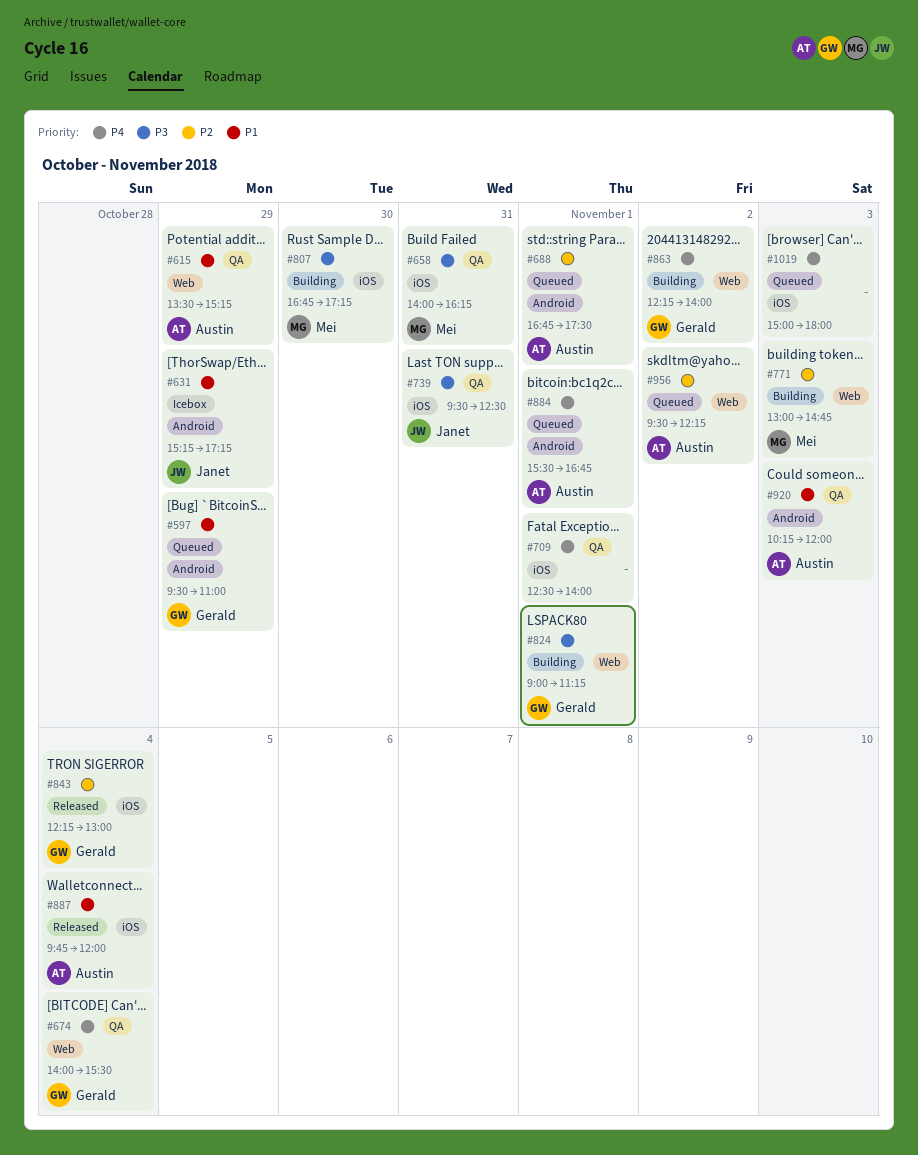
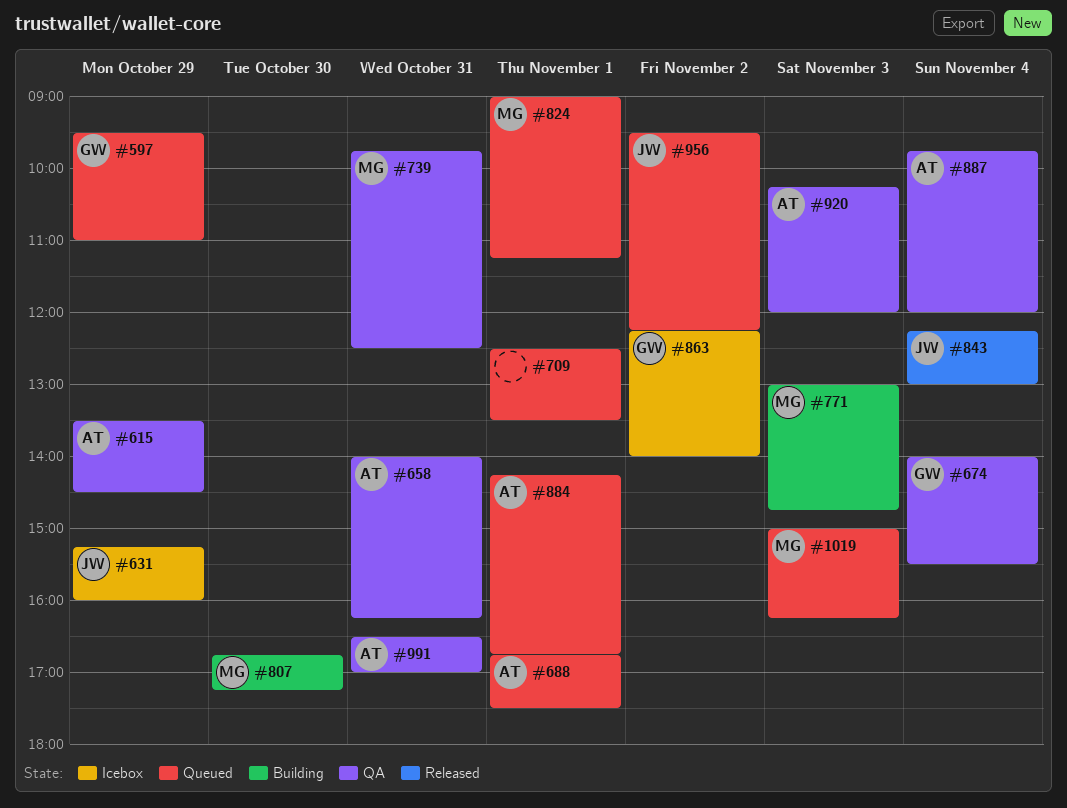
#615, ends: 15:15 -> 14:30
#631, ends: 17:15 -> 16:00
#658, owner: Mei -> Austin
#709, status: QA -> Queued
#709, ends: 14:00 -> 13:30
#739, owner: Janet -> Mei
#739, begins: 09:30 -> 09:45
#824, status: Building -> Queued
#824, owner: Gerald -> Mei
#843, owner: Gerald -> Janet
#863, status: Building -> Icebox
#884, begins: 15:30 -> 14:15
#887, status: Released -> QA
#956, owner: Austin -> Janet
#991: none -> present
#1019, owner: none -> Mei
#1019, ends: 18:00 -> 16:15

